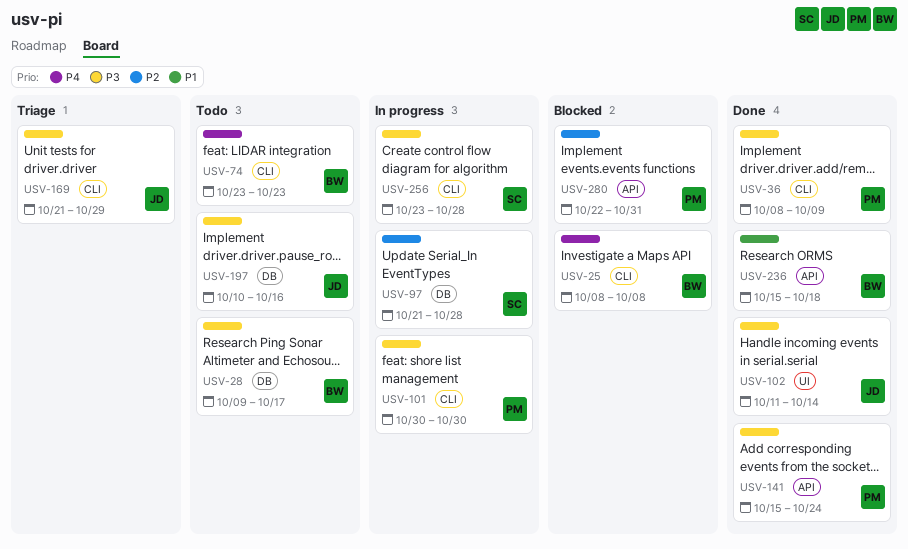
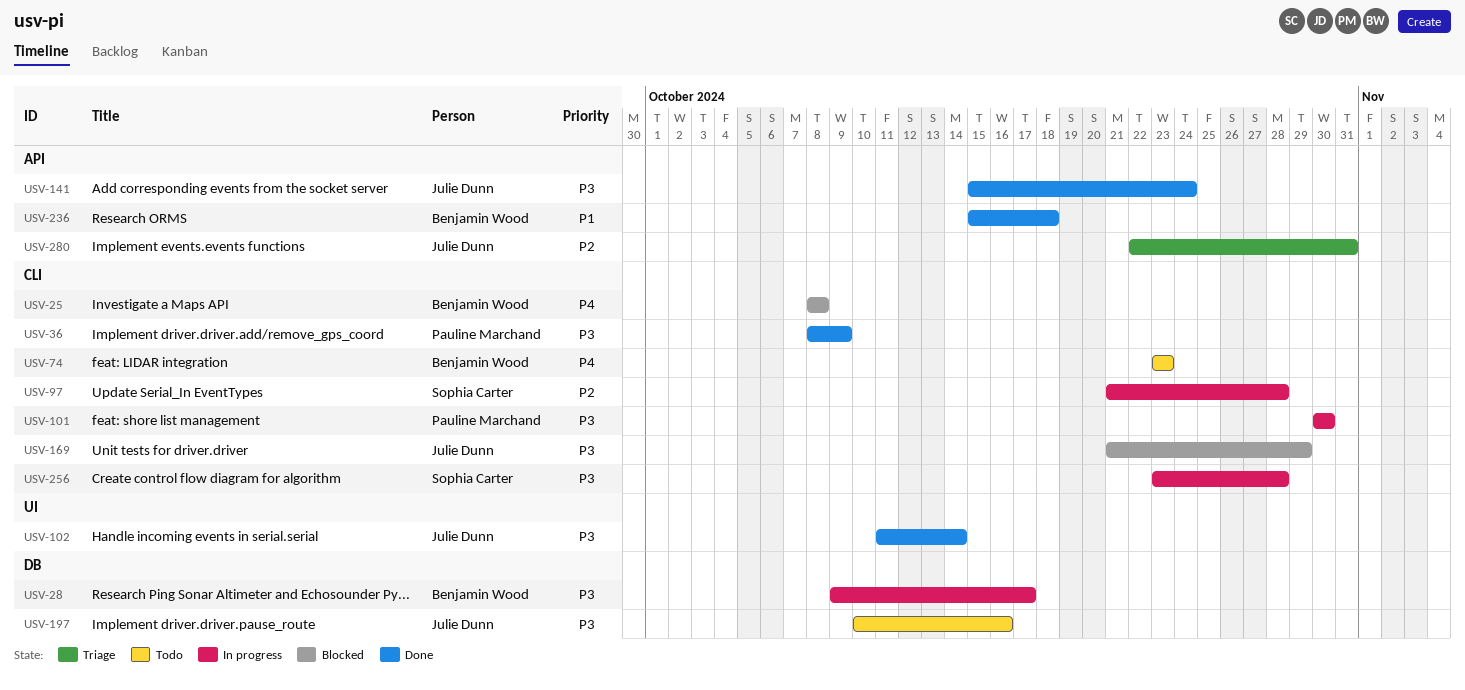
USV-28, status: Todo -> In progress
USV-97, label: DB -> CLI
USV-141, owner: Pauline Marchand -> Julie Dunn
USV-169, status: Triage -> Blocked
USV-280, status: Blocked -> Triage
USV-280, owner: Pauline Marchand -> Julie Dunn

